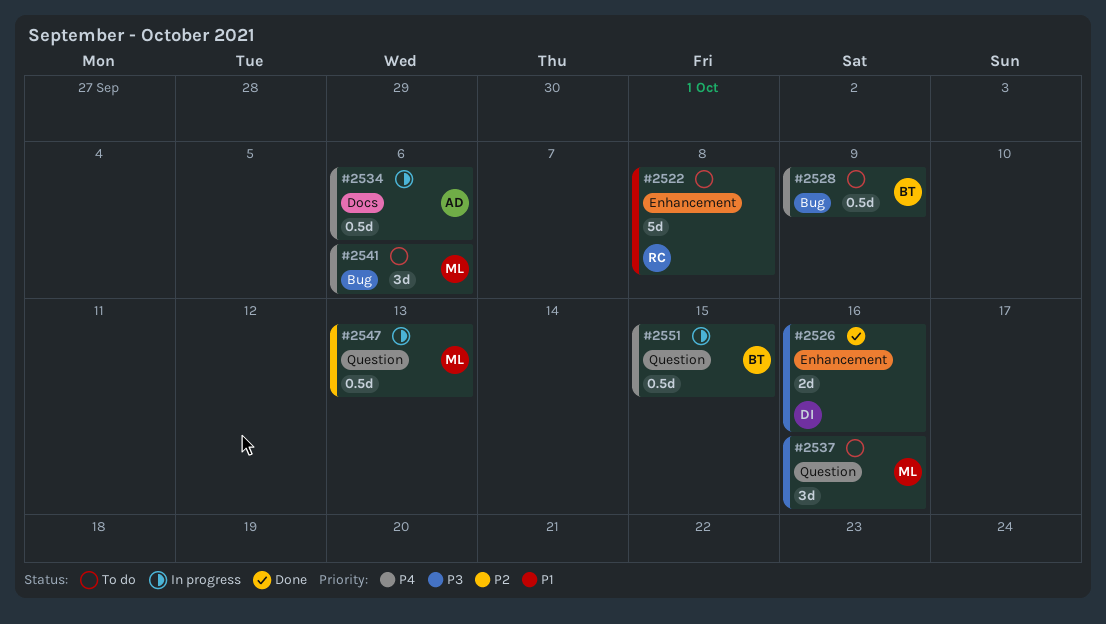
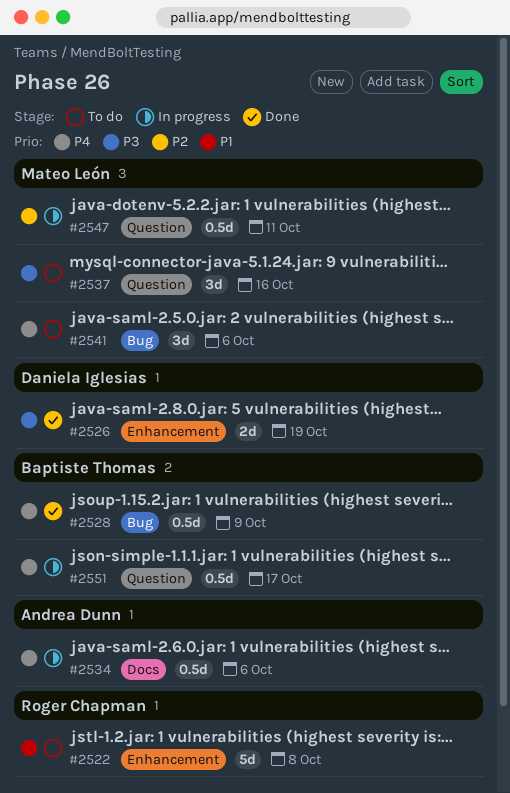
#2526, due: Oct 16 -> Oct 19
#2528, status: To do -> Done
#2547, due: Oct 13 -> Oct 11
#2551, due: Oct 15 -> Oct 17

